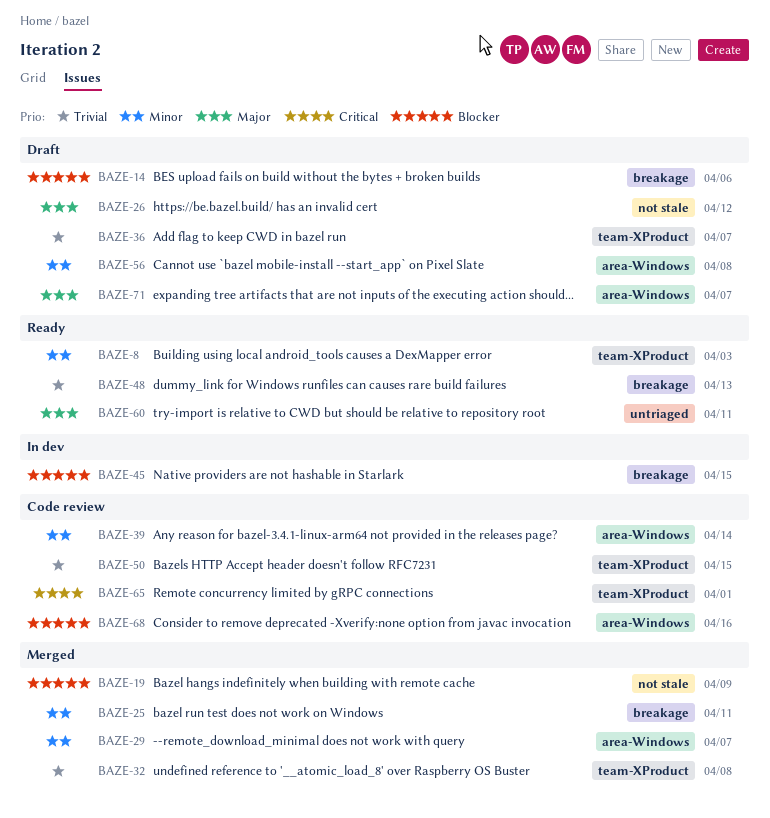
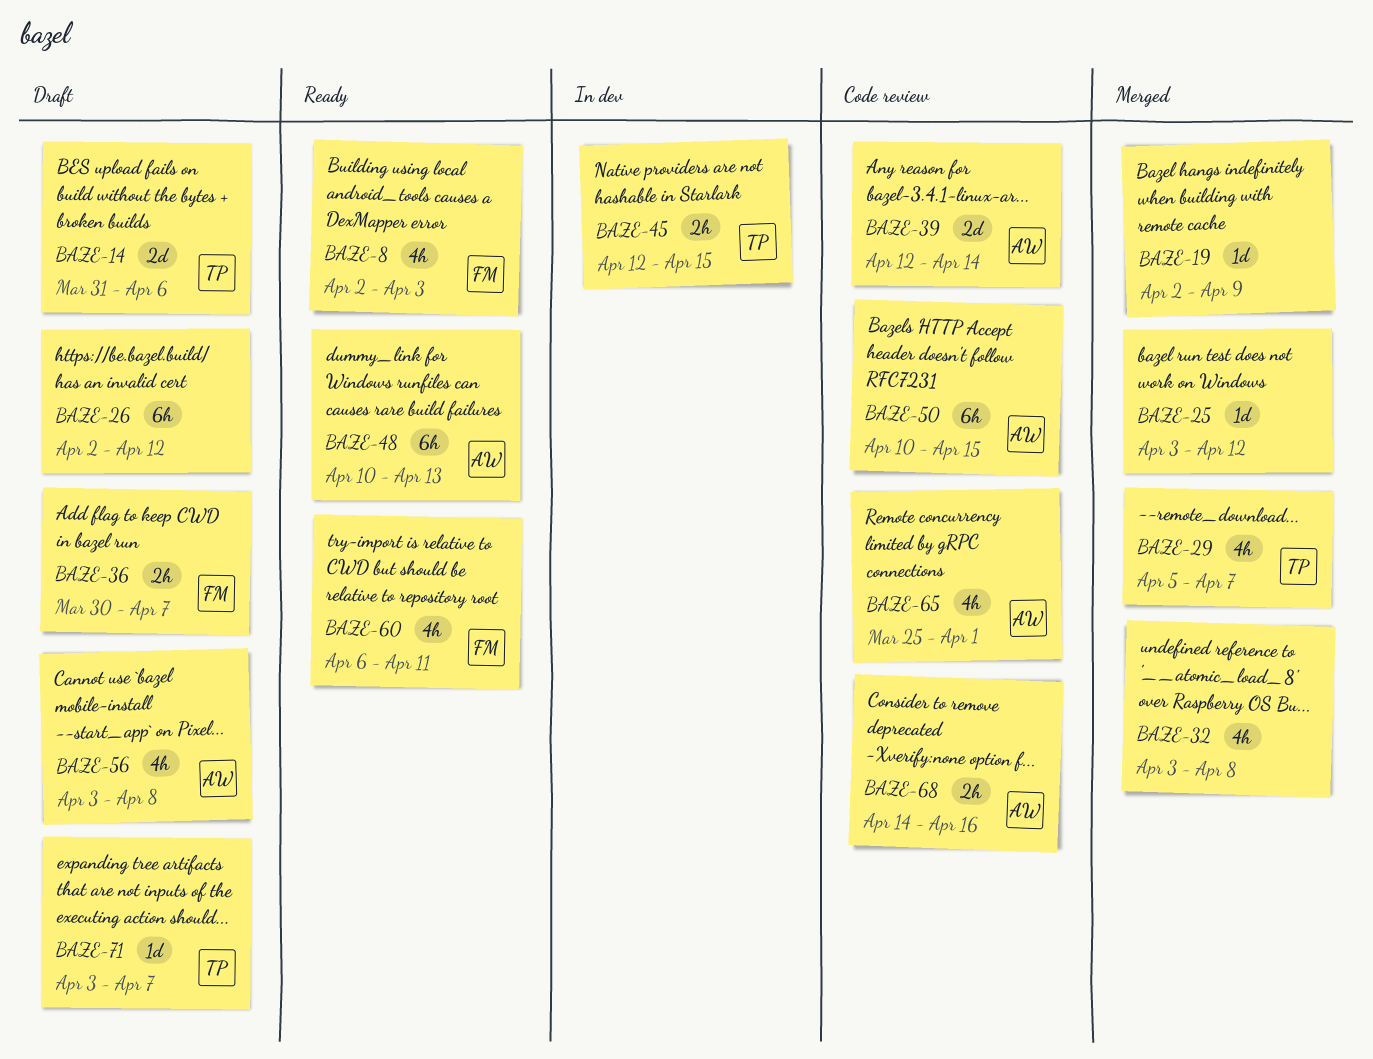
BAZE-25, due: Apr 11 -> Apr 12

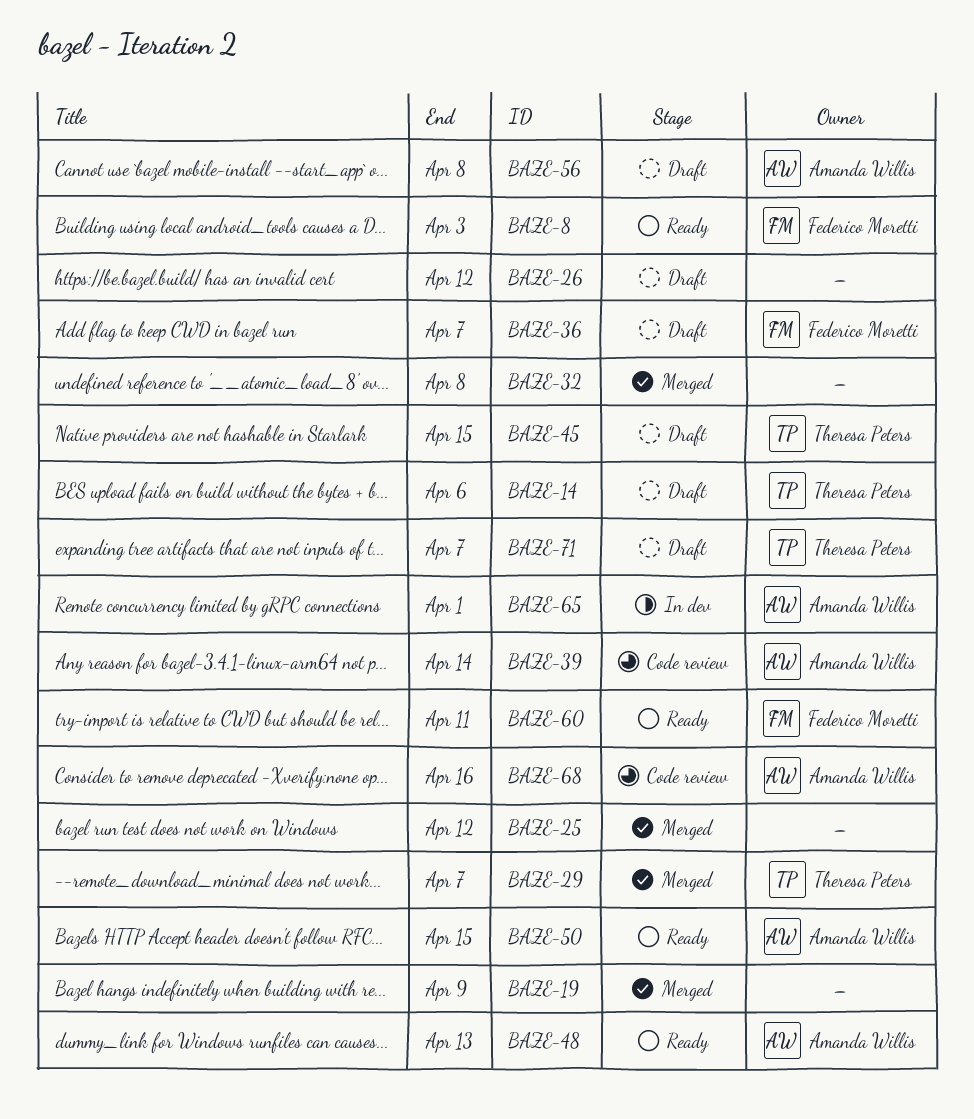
BAZE-45, status: In dev -> Draft
BAZE-50, status: Code review -> Ready
BAZE-65, status: Code review -> In dev

